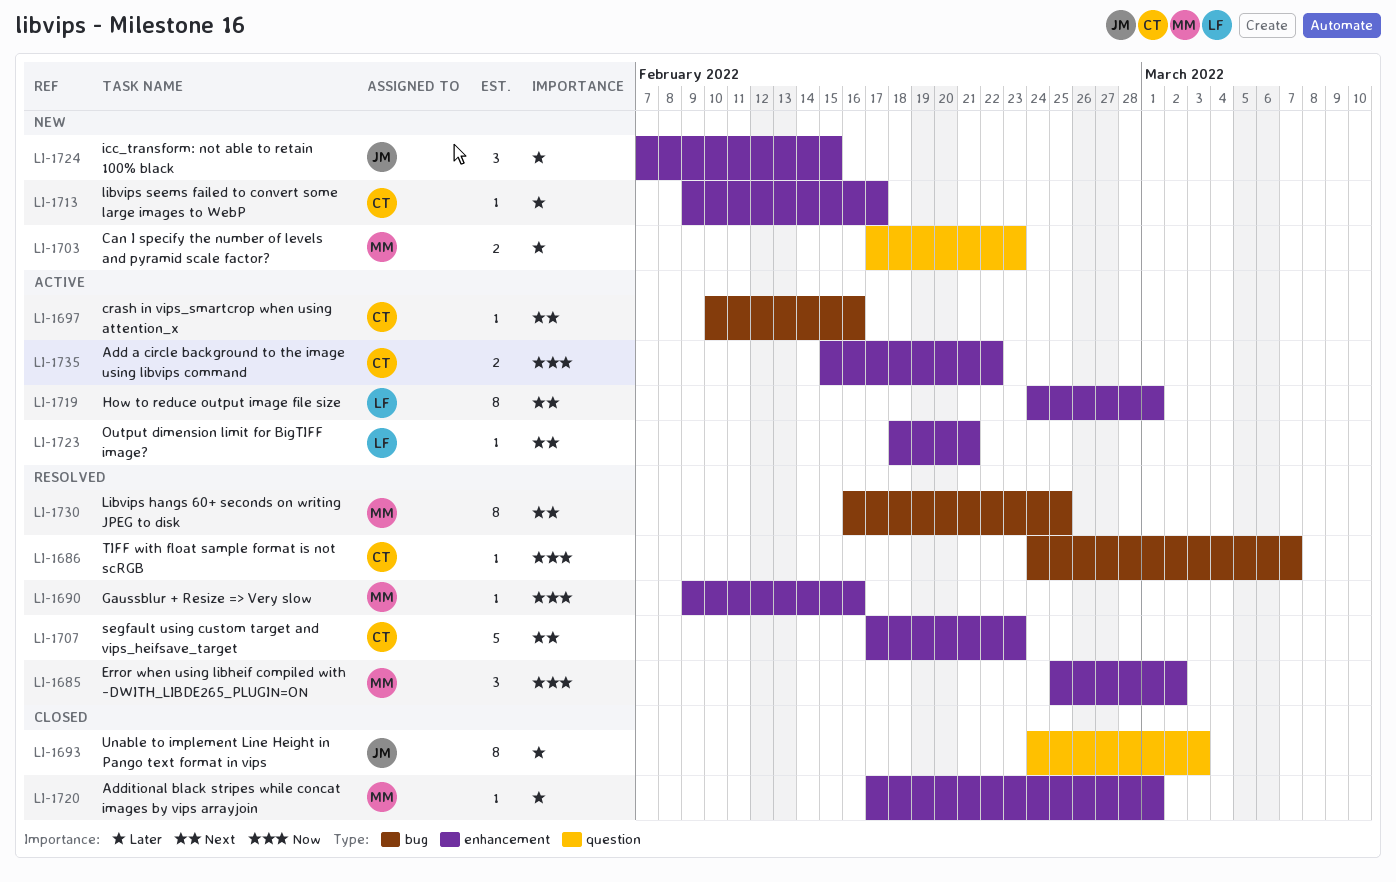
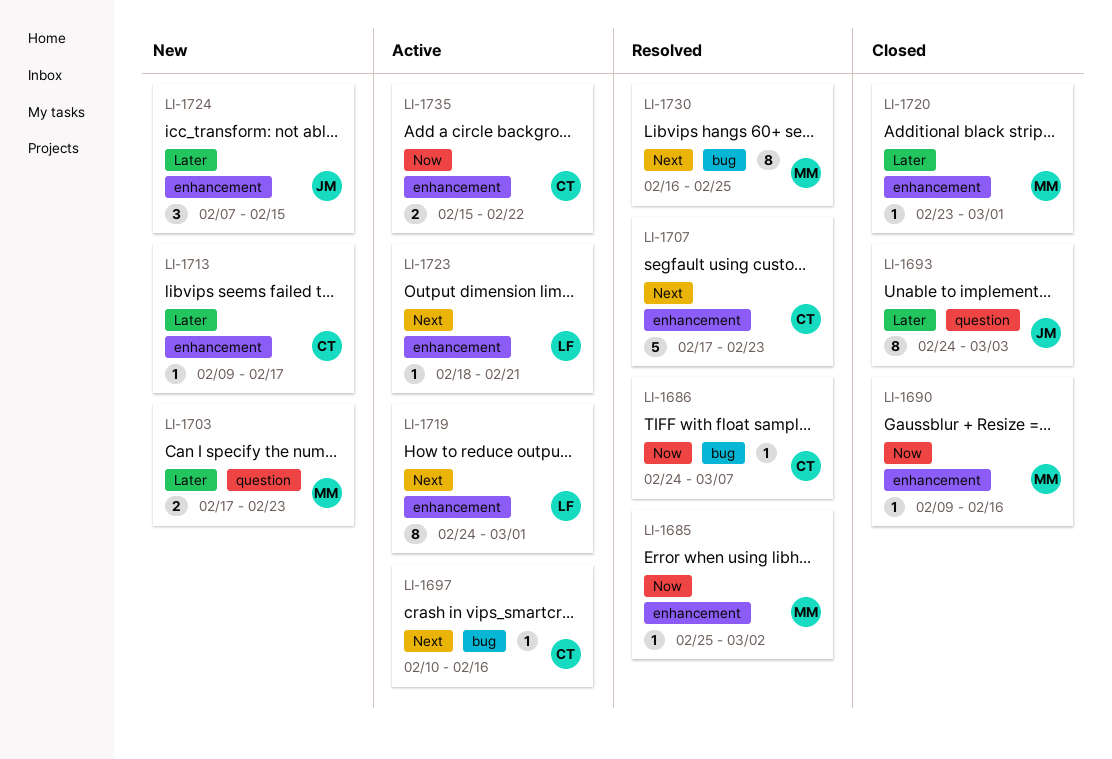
LI-1685, estimate: 3 -> 1
LI-1690, status: Resolved -> Closed
LI-1720, start: Feb 17 -> Feb 23

